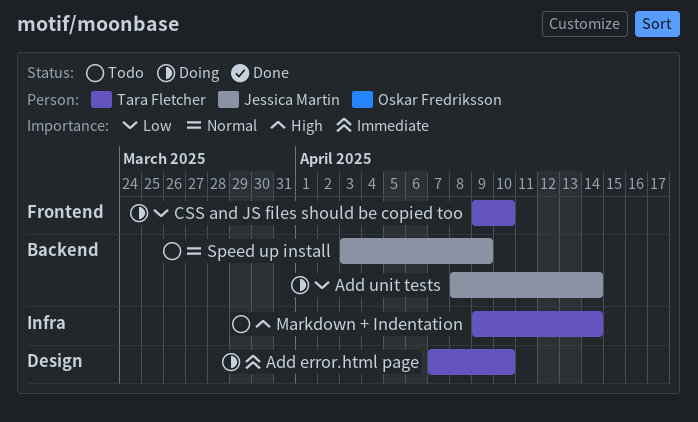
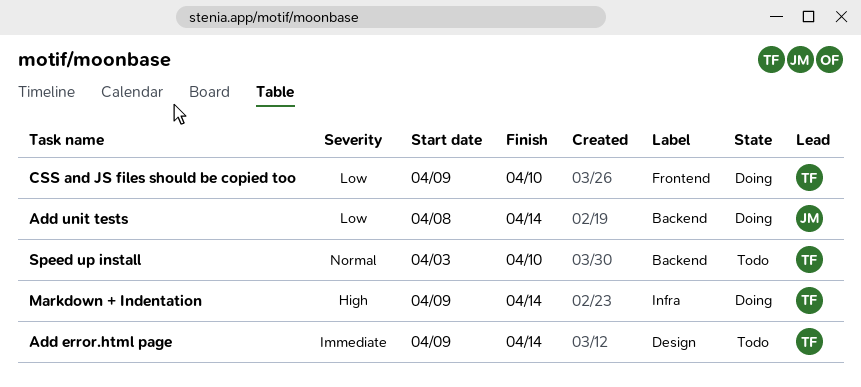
Add error.html page, status: Doing -> Todo
Add error.html page, start: Apr 7 -> Apr 9
Add error.html page, due: Apr 10 -> Apr 14
Markdown + Indentation, status: Todo -> Doing
Speed up install, owner: Jessica Martin -> Tara Fletcher
Speed up install, due: Apr 9 -> Apr 10

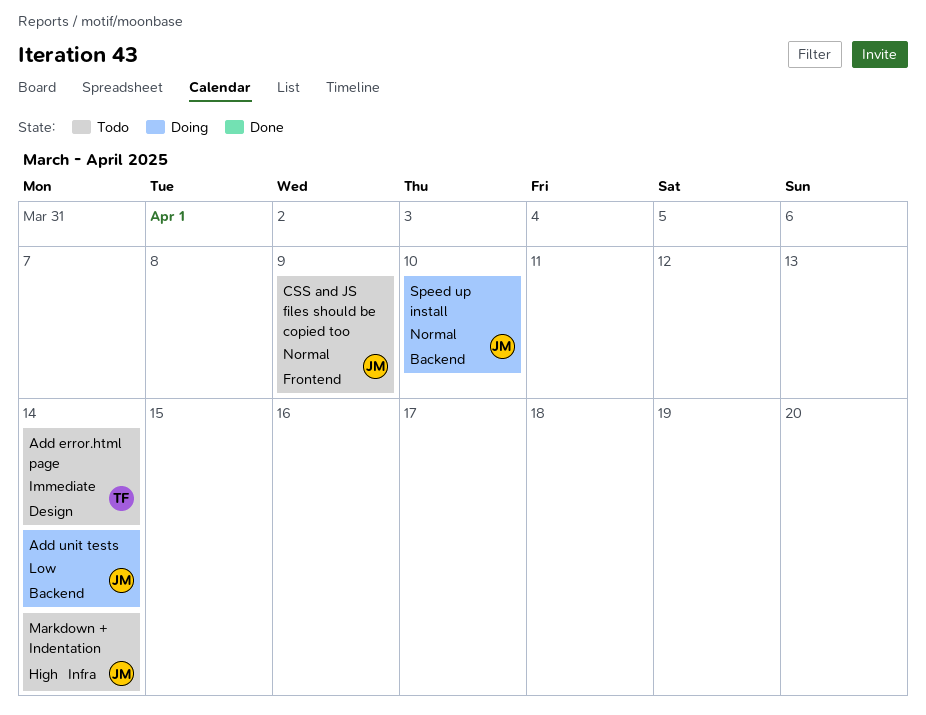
CSS and JS files should be copied too, status: Doing -> Todo
CSS and JS files should be copied too, owner: TF -> JM
CSS and JS files should be copied too, priority: Low -> Normal
CSS and JS files should be copied too, due: Apr 10 -> Apr 9
Markdown + Indentation, status: Doing -> Todo
Markdown + Indentation, owner: TF -> JM
Speed up install, status: Todo -> Doing
Speed up install, owner: TF -> JM

